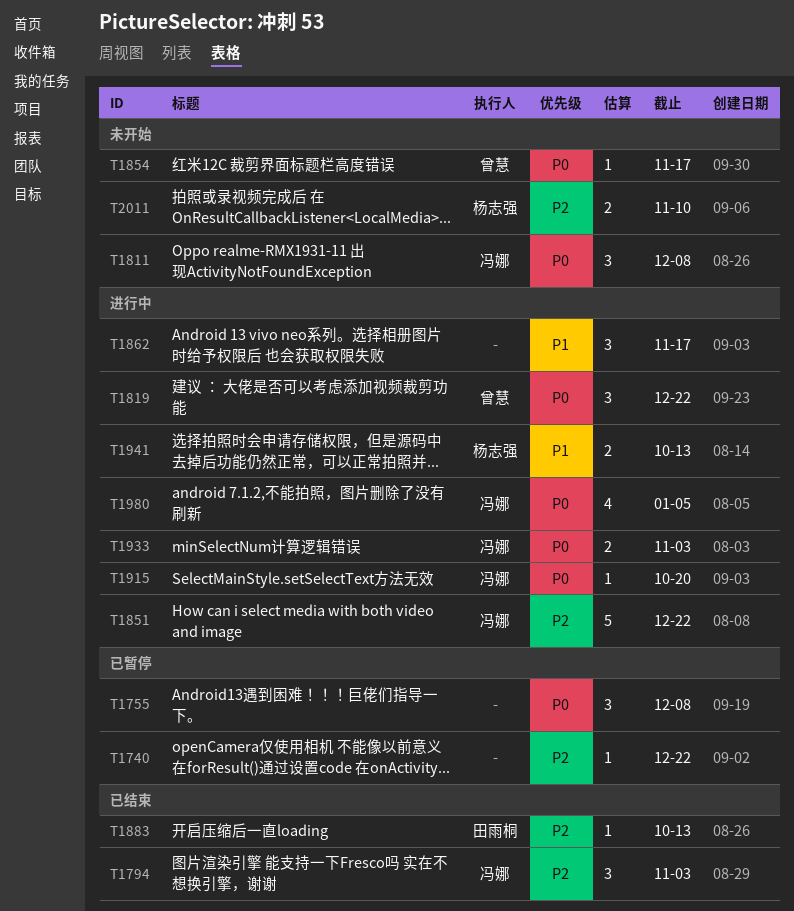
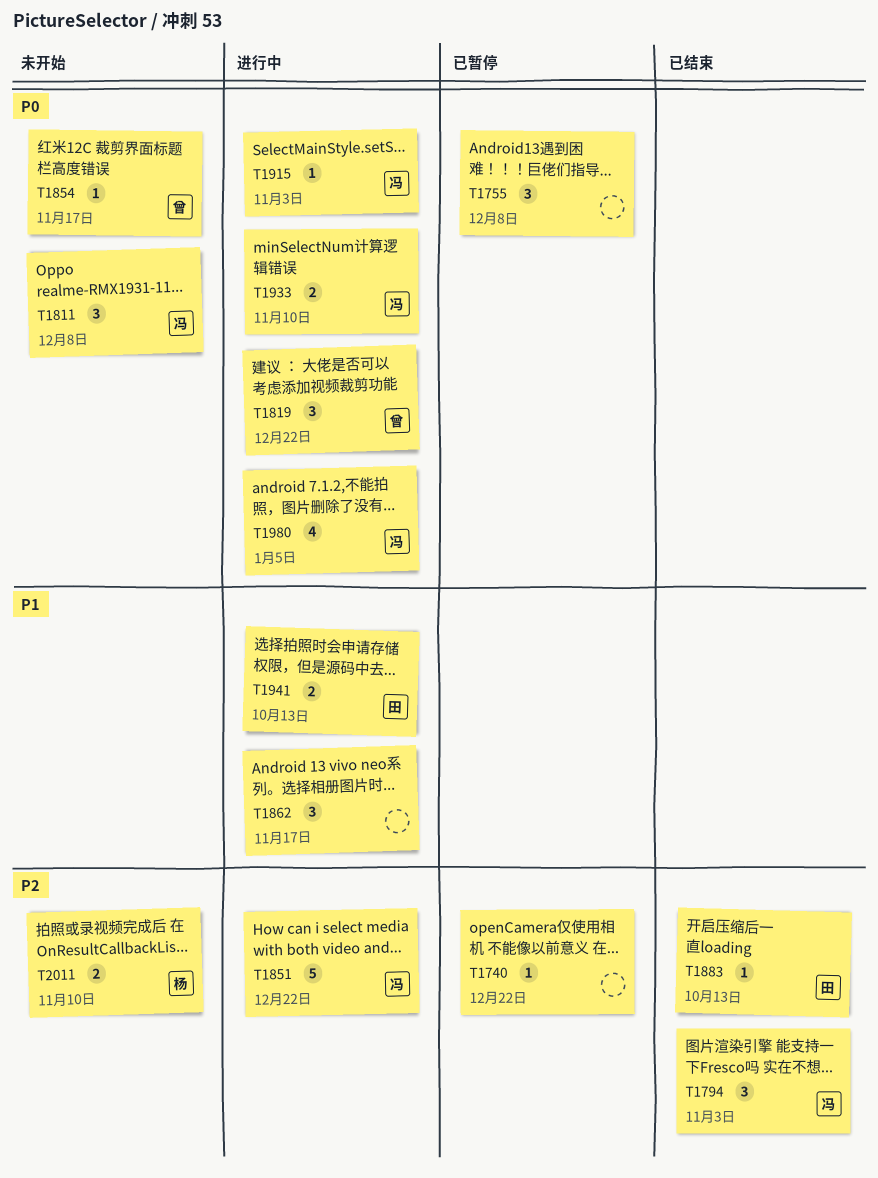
T1915, due: Oct 20 -> Nov 3
T1933, due: Nov 3 -> Nov 10
T1941, owner: 杨志强 -> 田雨桐

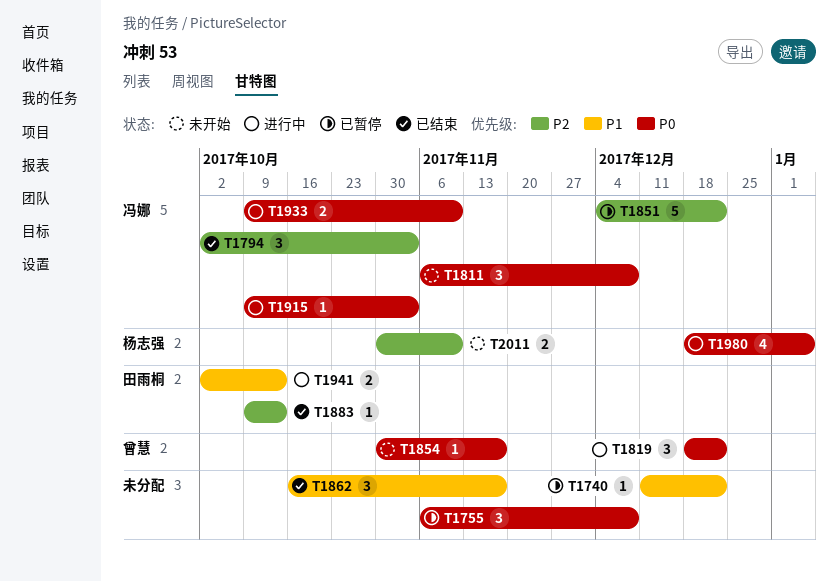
T1740, priority: P2 -> P1
T1851, status: 进行中 -> 已暂停
T1862, status: 进行中 -> 已结束
T1980, owner: 冯娜 -> 杨志强

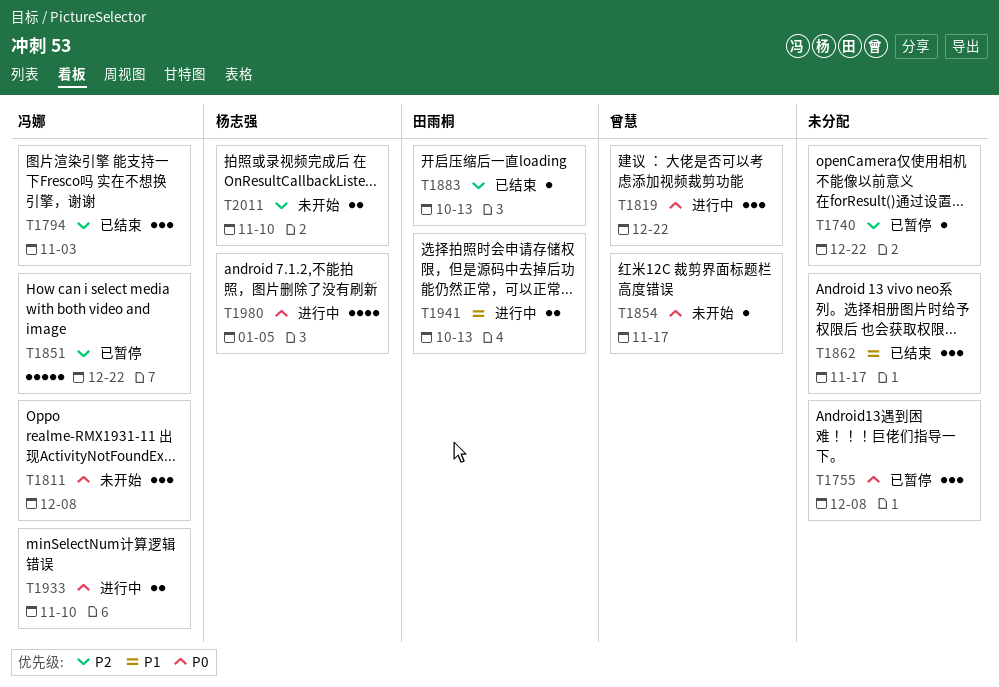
T1740, priority: P1 -> P2
T1915: present -> none

